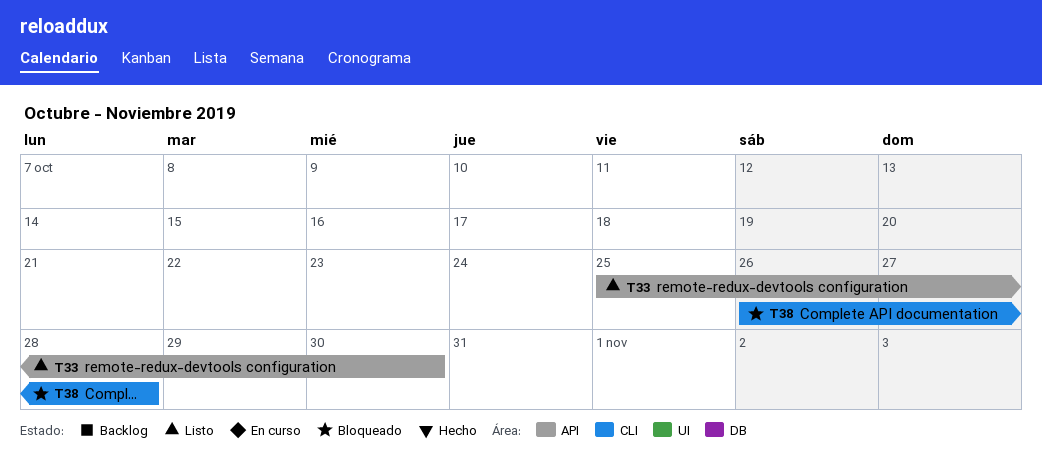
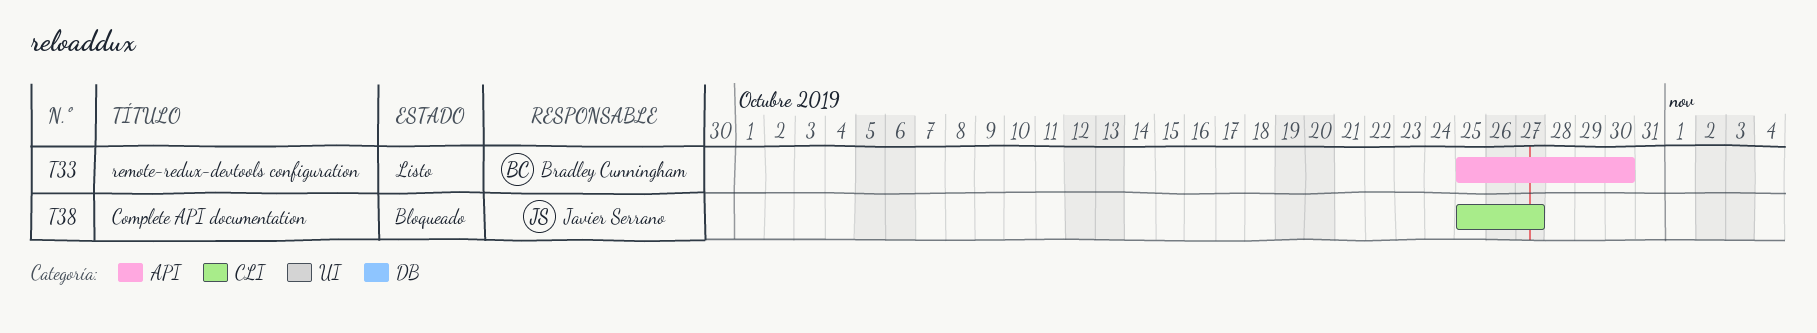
T38, start: Oct 26 -> Oct 25
T38, due: Oct 28 -> Oct 27

